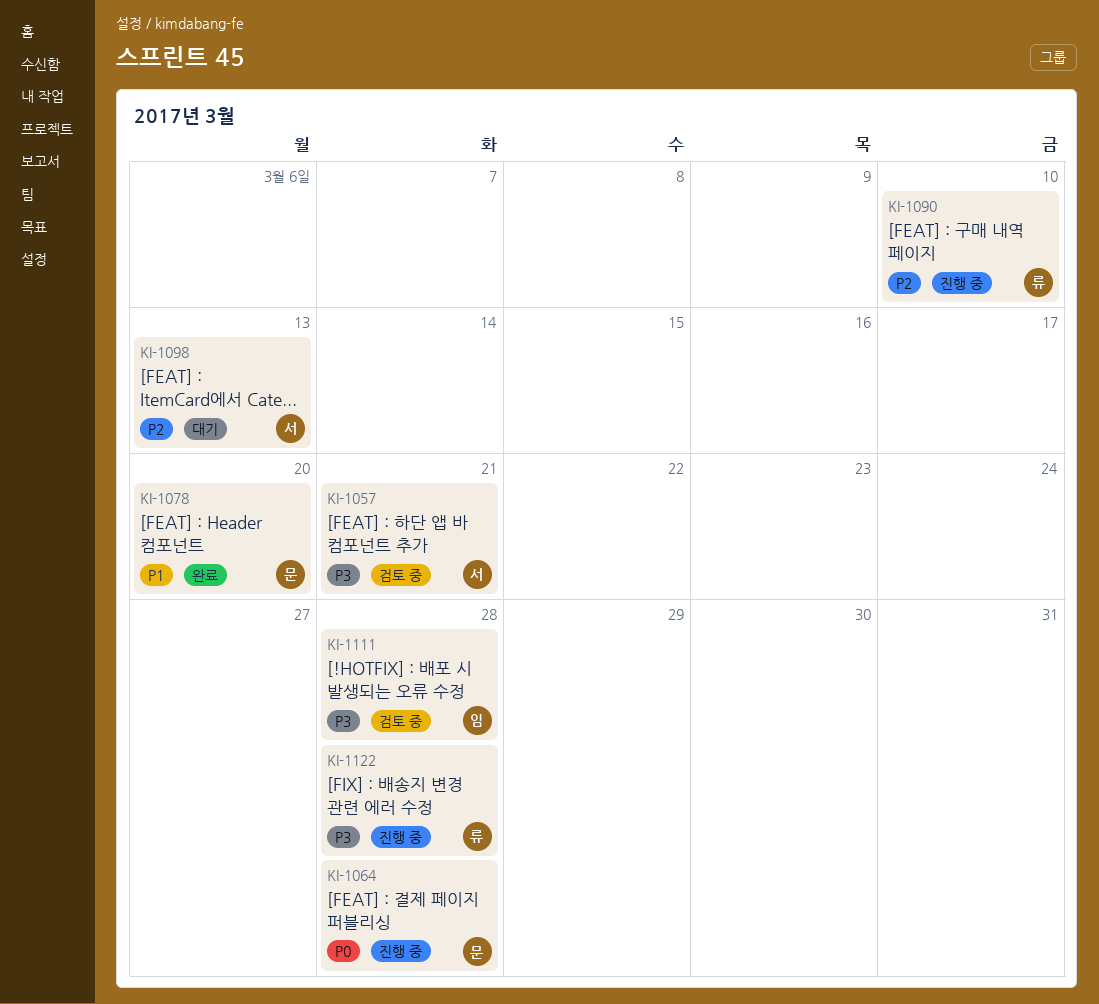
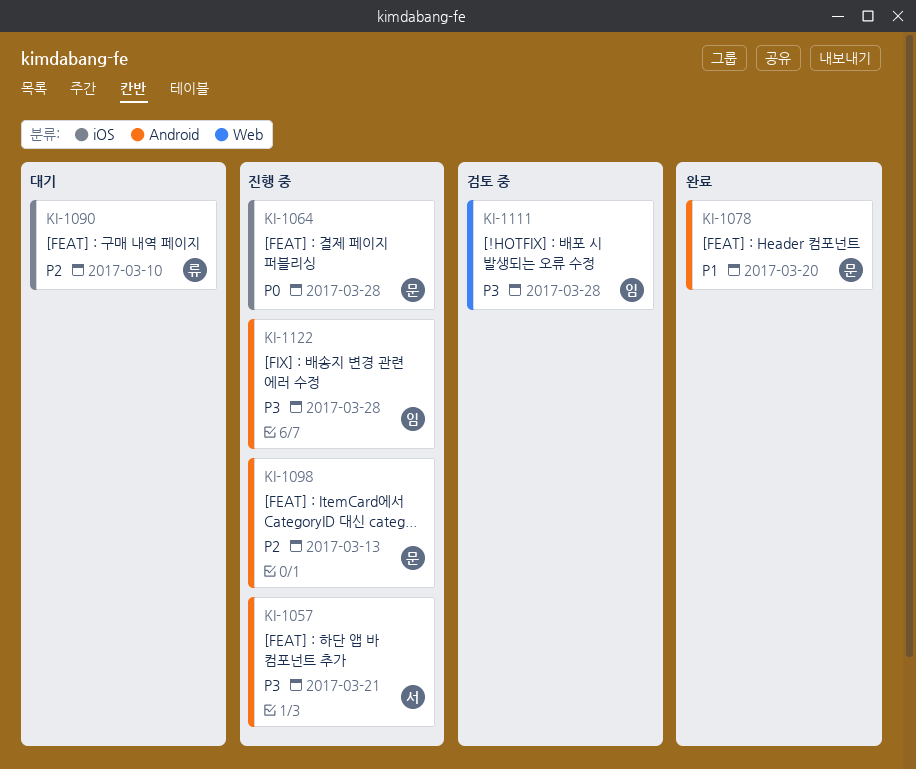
KI-1057, status: 검토 중 -> 진행 중
KI-1090, status: 진행 중 -> 대기
KI-1098, status: 대기 -> 진행 중
KI-1098, owner: 서 -> 문
KI-1122, owner: 류 -> 임

